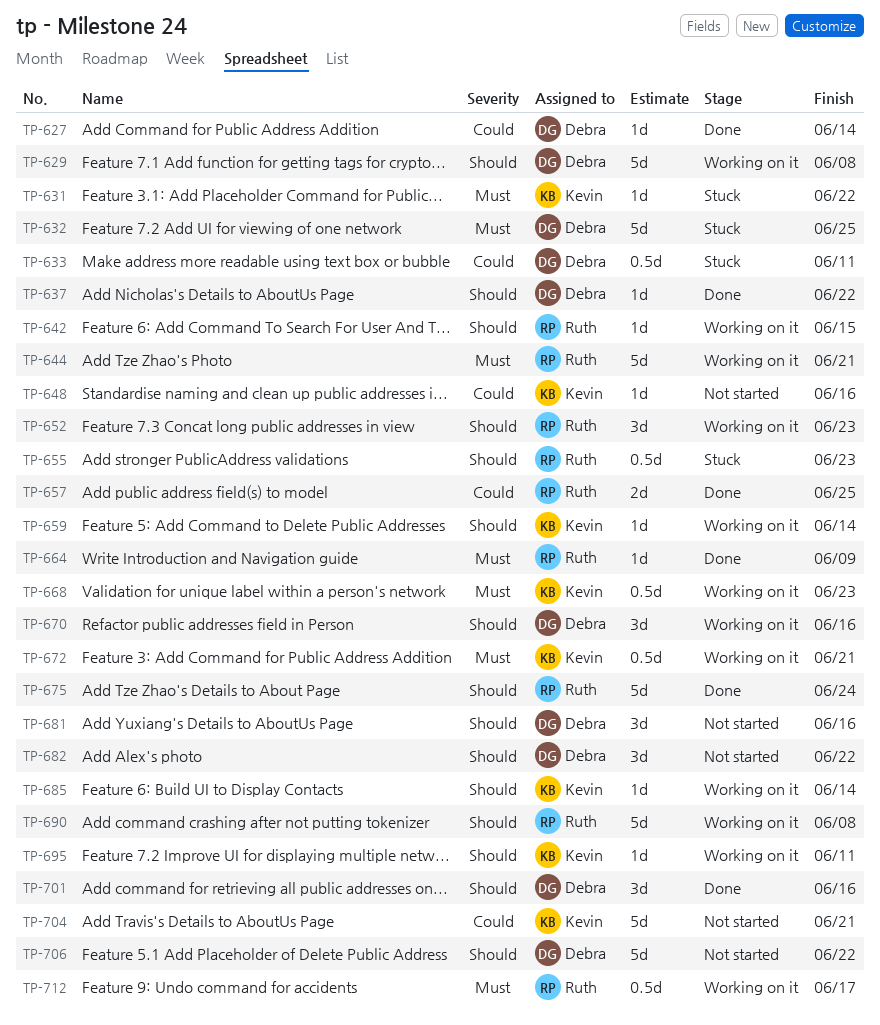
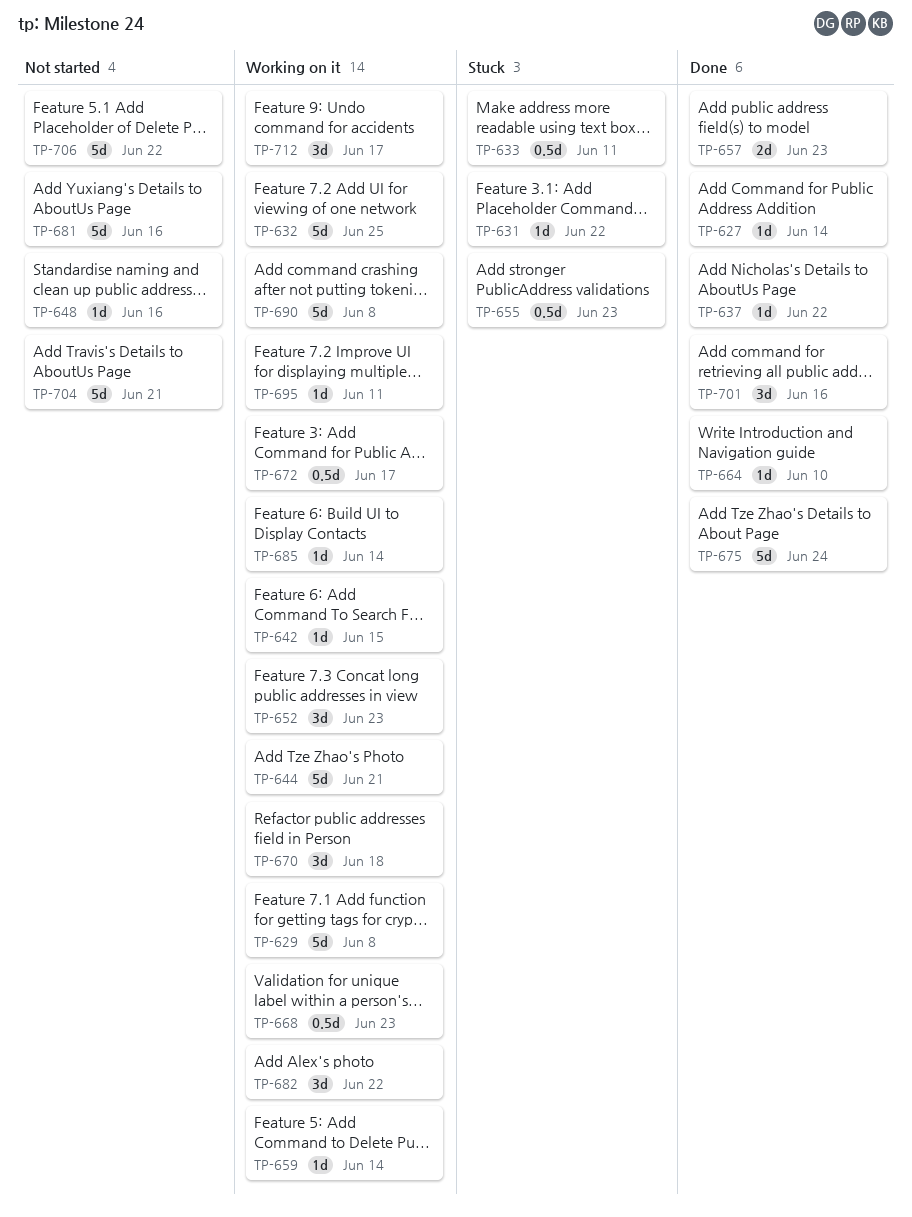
TP-632, status: Stuck -> Working on it
TP-657, due: Jun 25 -> Jun 23
TP-664, due: Jun 9 -> Jun 10
TP-670, due: Jun 16 -> Jun 18
TP-672, due: Jun 21 -> Jun 17
TP-681, estimate: 3d -> 5d
TP-682, status: Not started -> Working on it
TP-712, estimate: 0.5d -> 3d

